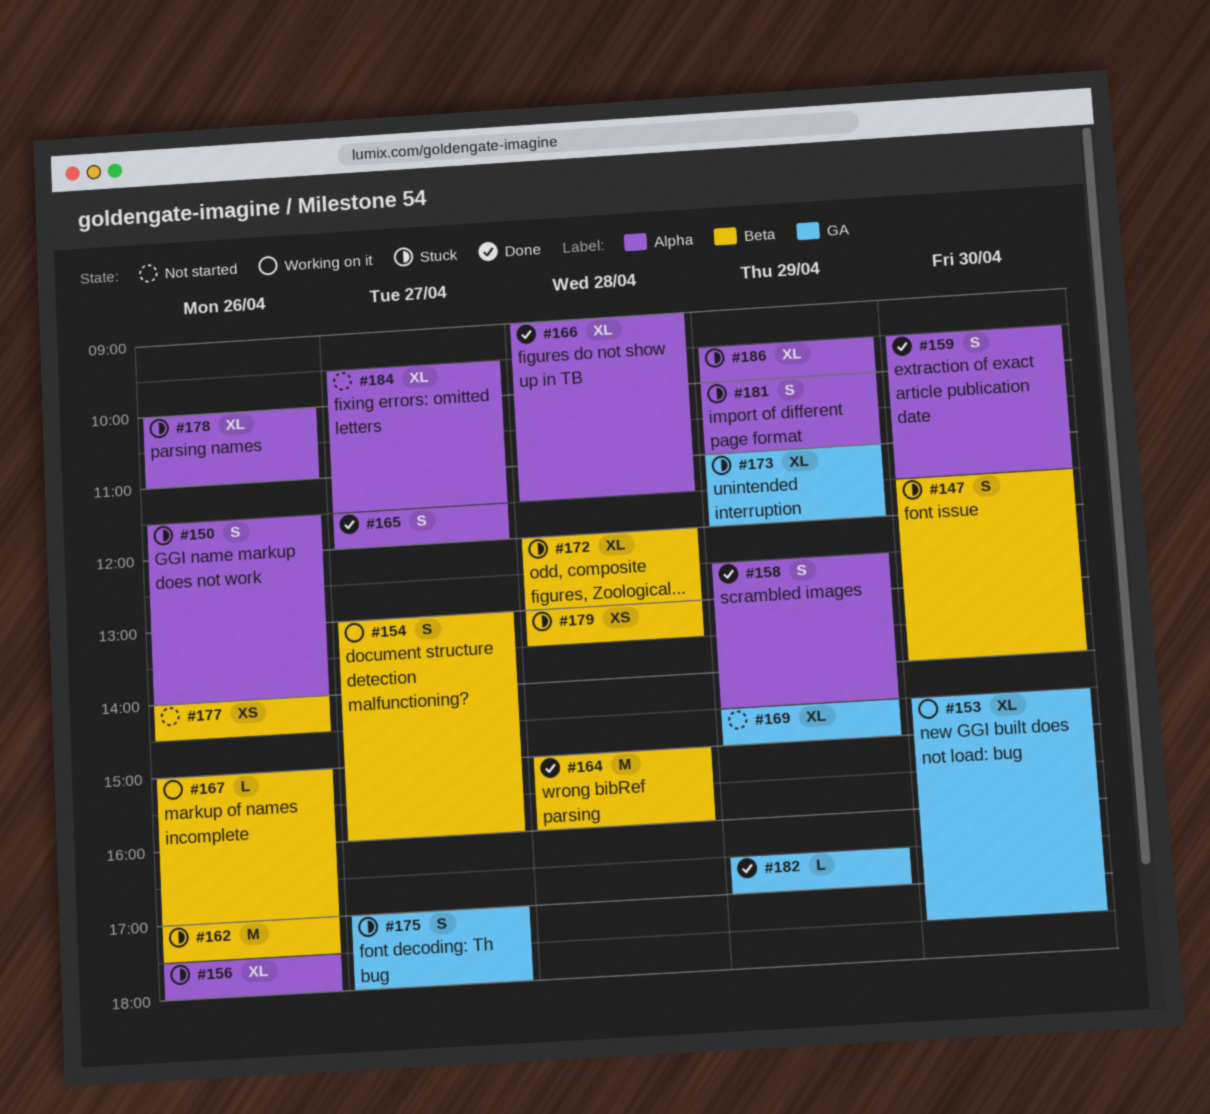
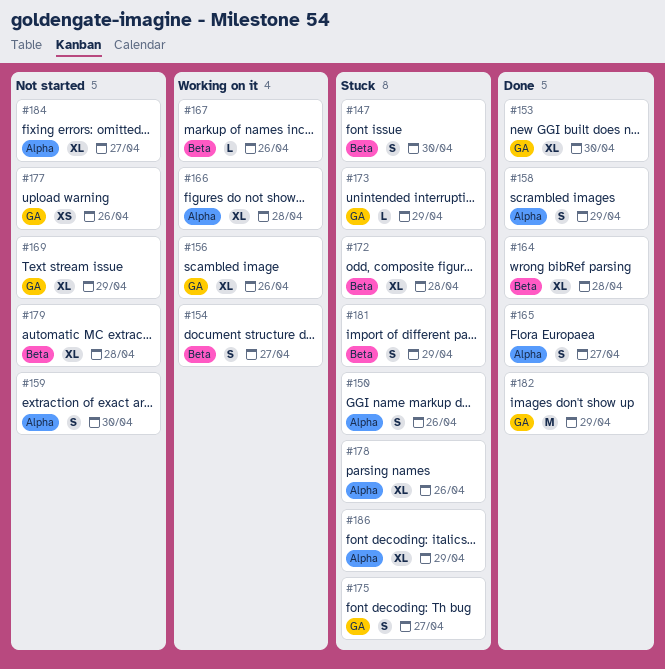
#153, status: Working on it -> Done
#156, status: Stuck -> Working on it
#156, label: Alpha -> GA
#159, status: Done -> Not started
#162: present -> none
#164, estimate: M -> XL
#166, status: Done -> Working on it
#173, estimate: XL -> L
#177, label: Beta -> GA
#179, status: Stuck -> Not started
#179, estimate: XS -> XL
#181, label: Alpha -> Beta
#182, estimate: L -> M

